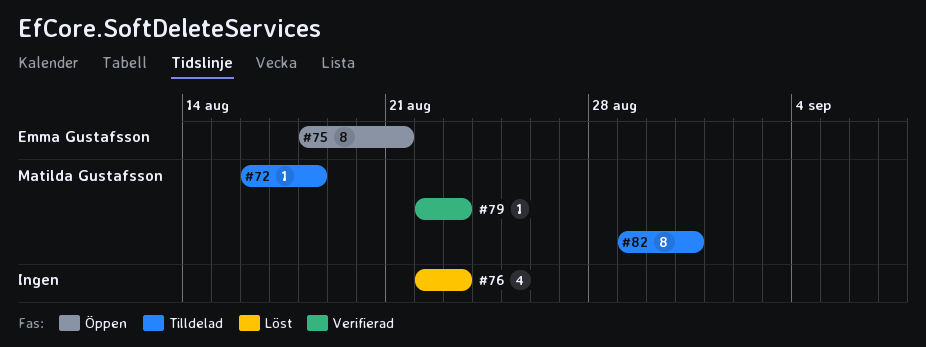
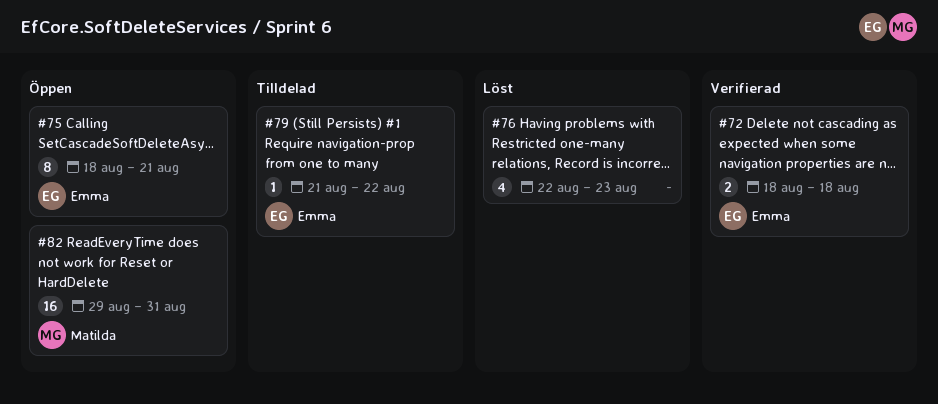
#72, status: Tilldelad -> Verifierad
#72, owner: Matilda Gustafsson -> Emma Gustafsson
#72, estimate: 1 -> 2
#72, start: Aug 16 -> Aug 18
#79, status: Verifierad -> Tilldelad
#79, owner: Matilda Gustafsson -> Emma Gustafsson
#79, start: Aug 22 -> Aug 21
#79, due: Aug 23 -> Aug 22
#82, status: Tilldelad -> Öppen
#82, estimate: 8 -> 16

